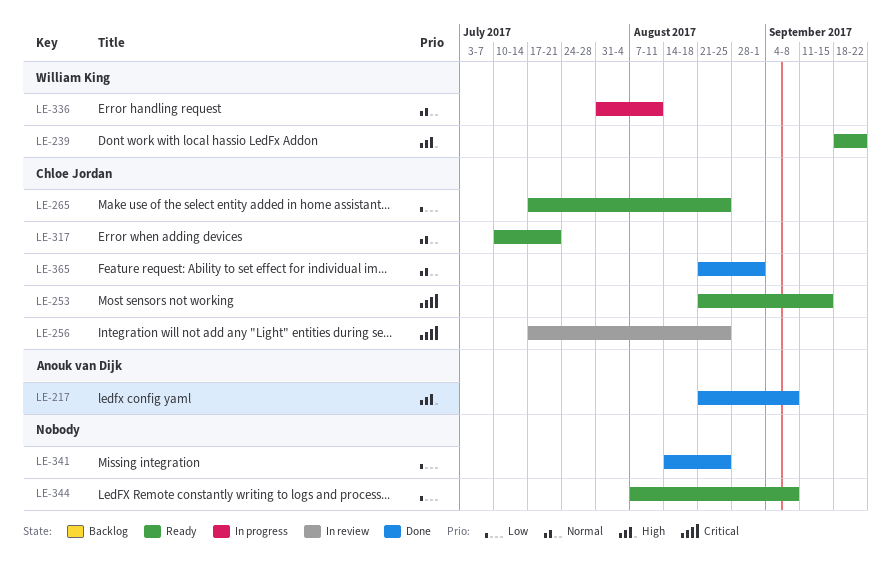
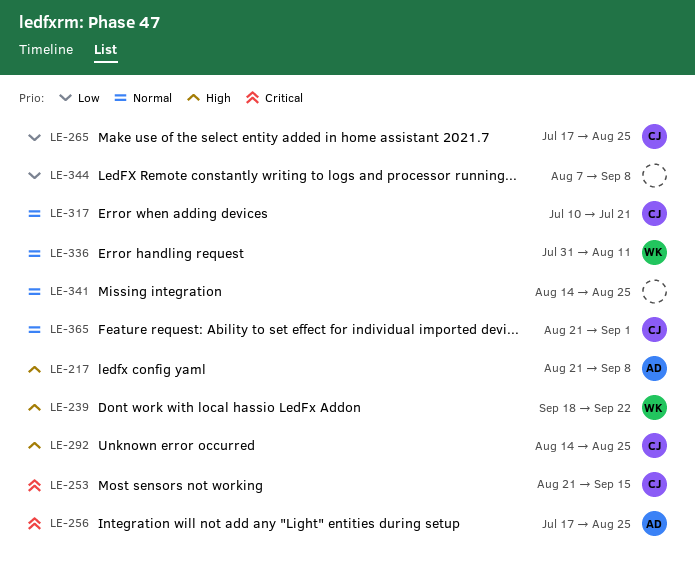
LE-256, owner: Chloe Jordan -> Anouk van Dijk
LE-292: none -> present
LE-341, priority: Low -> Normal

